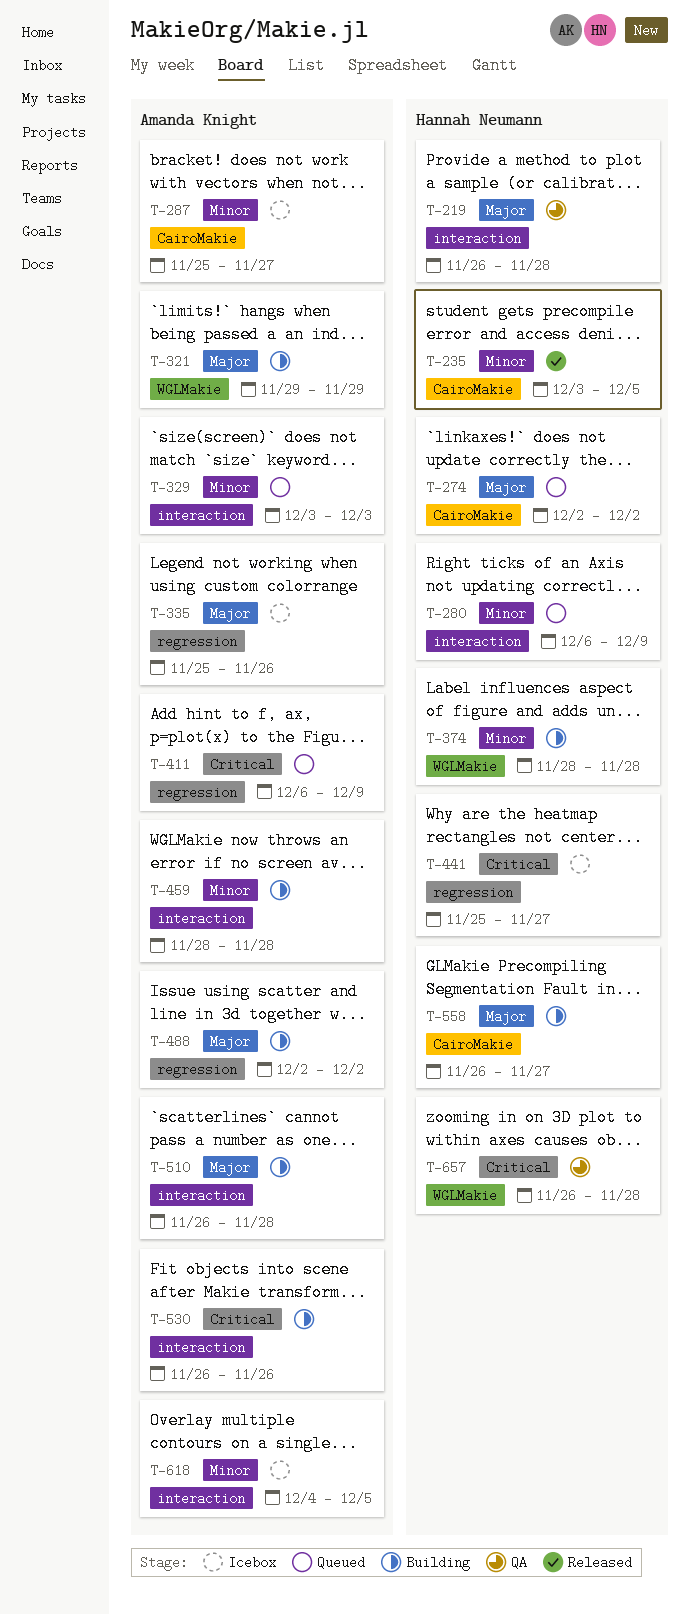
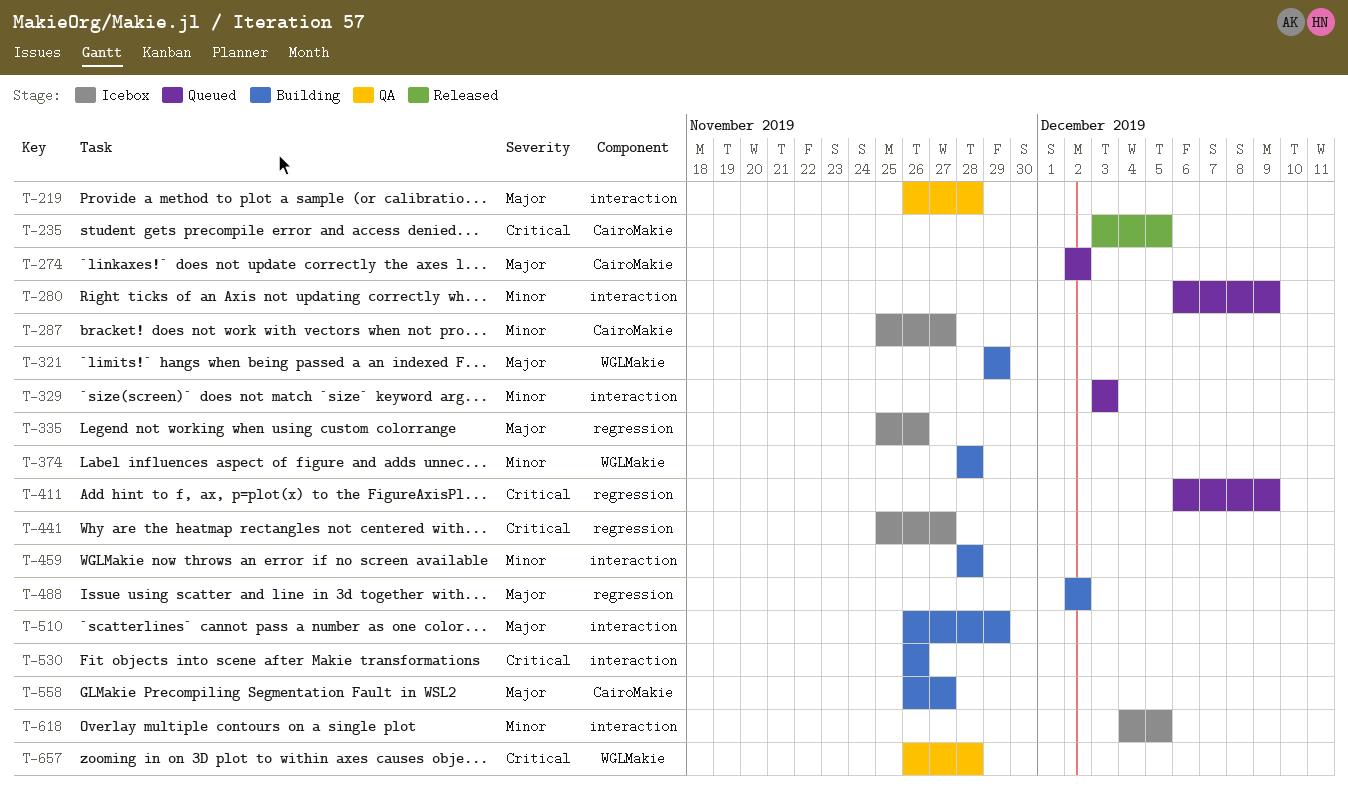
T-235, priority: Minor -> Critical
T-510, due: Nov 28 -> Nov 29

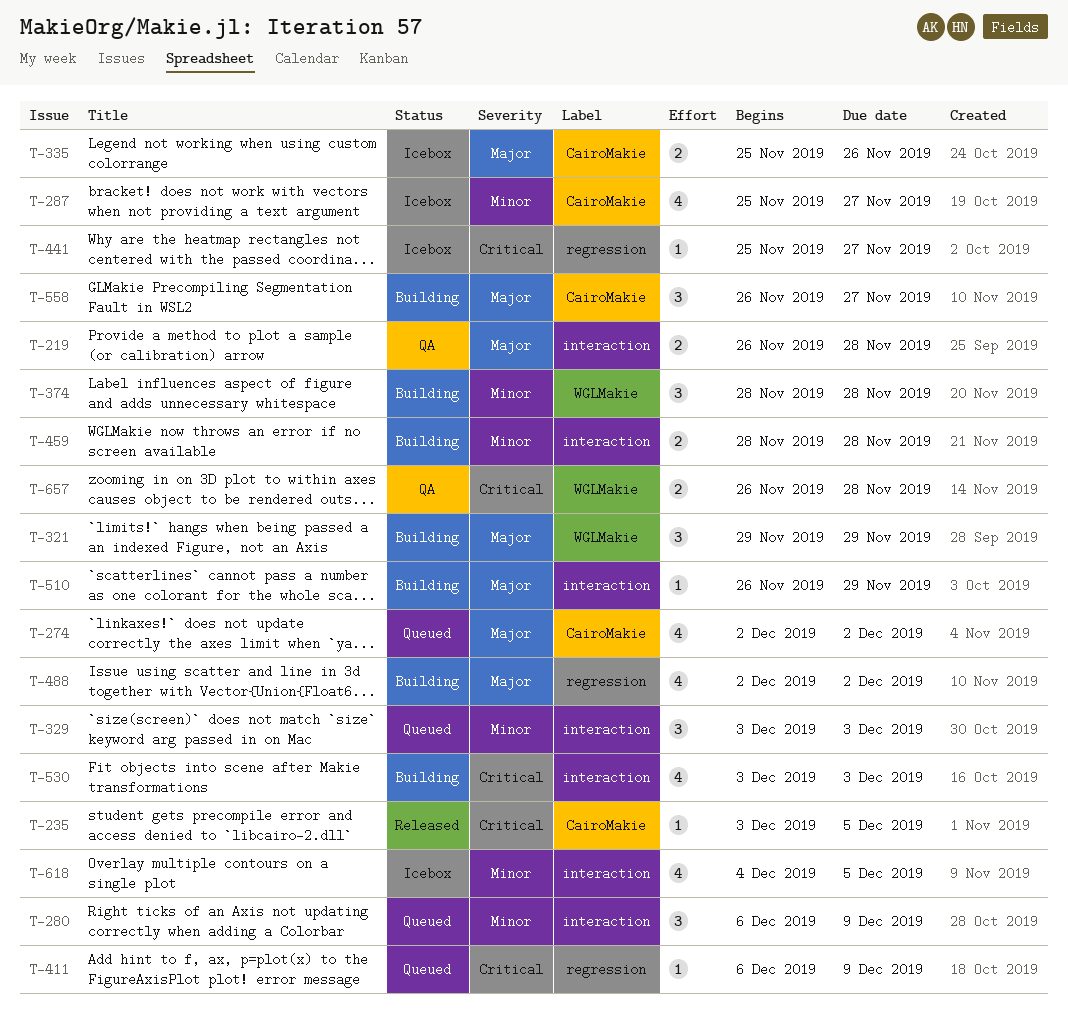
T-335, label: regression -> CairoMakie
T-530, start: Nov 26 -> Dec 3
T-530, due: Nov 26 -> Dec 3

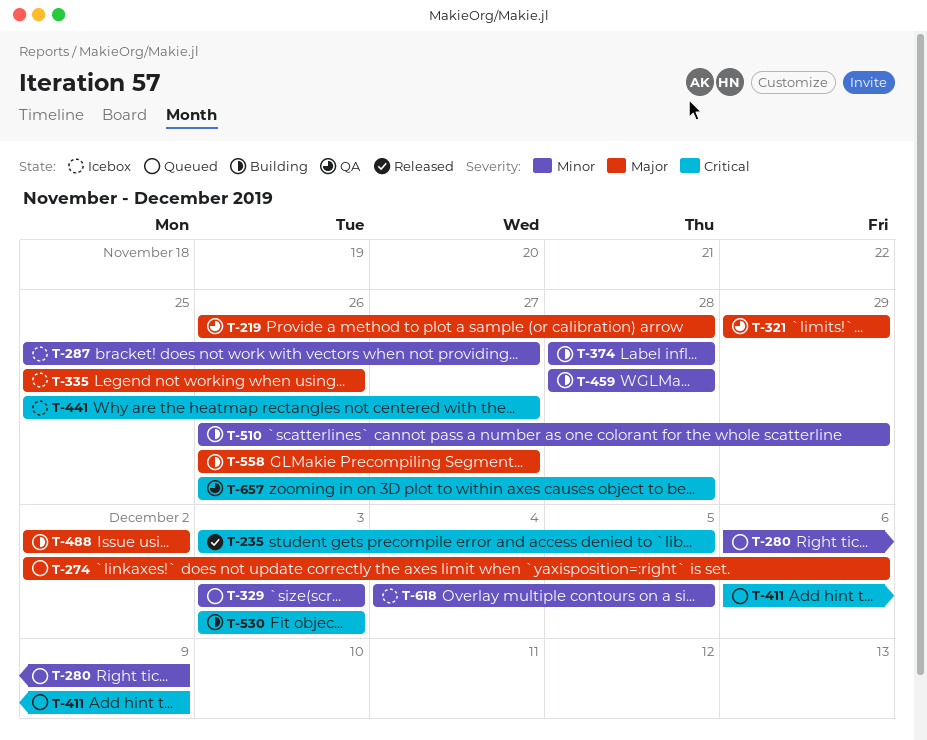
T-274, due: Dec 2 -> Dec 6
T-321, status: Building -> QA
T-510, priority: Major -> Minor

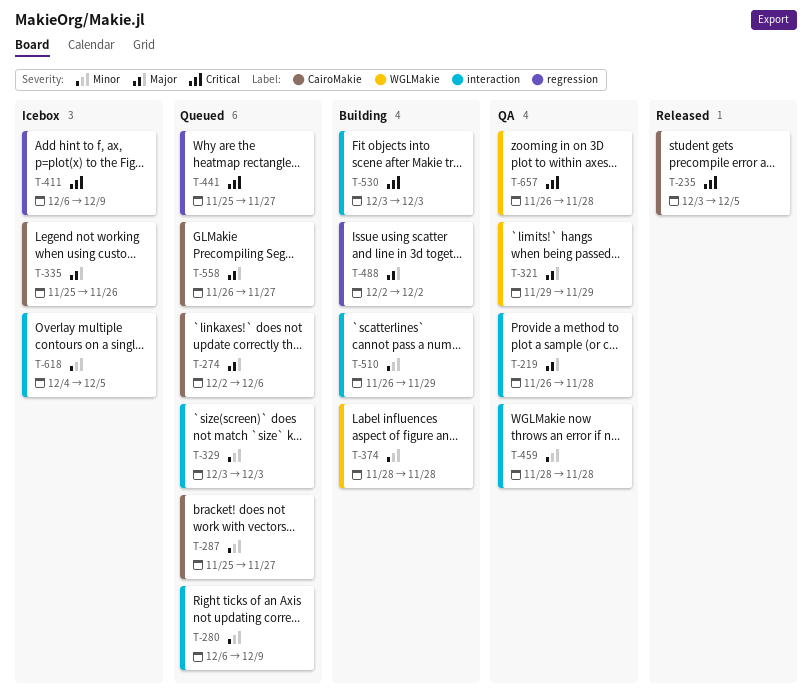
T-287, status: Icebox -> Queued
T-411, status: Queued -> Icebox
T-441, status: Icebox -> Queued
T-459, status: Building -> QA
T-558, status: Building -> Queued

